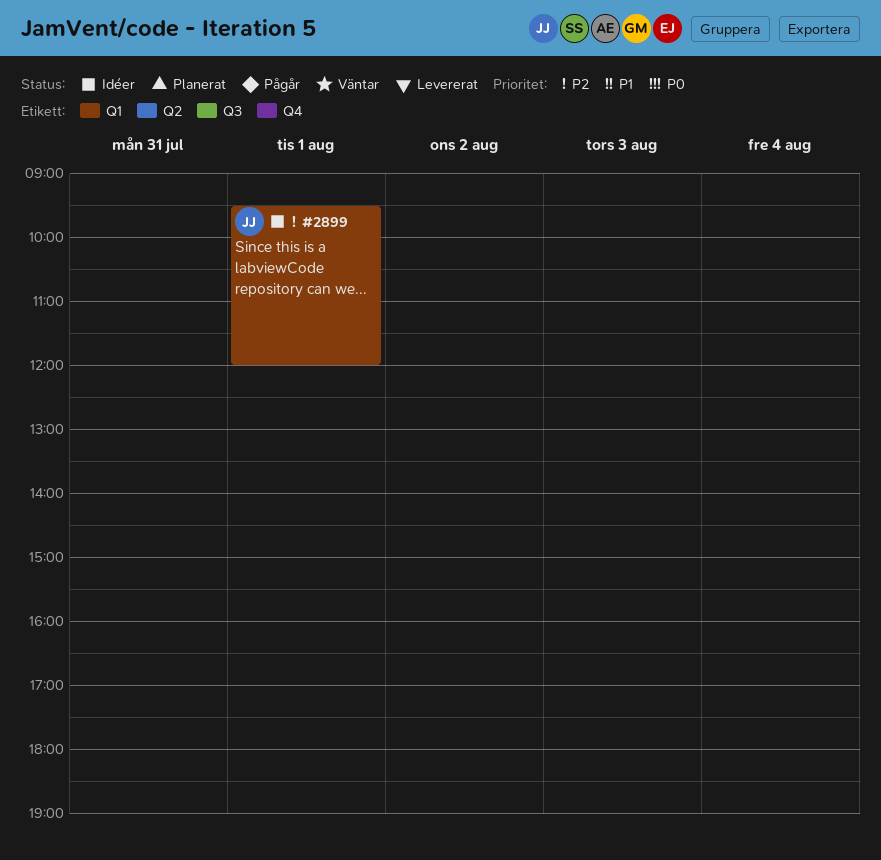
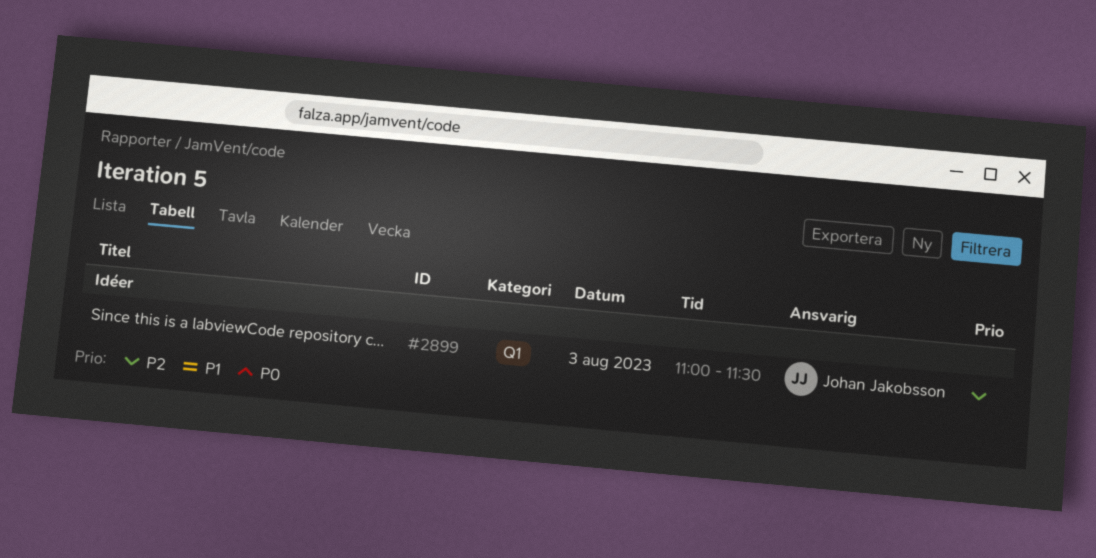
#2899, day: Aug 1 -> Aug 3
#2899, begins: 09:30 -> 11:00
#2899, ends: 12:00 -> 11:30

